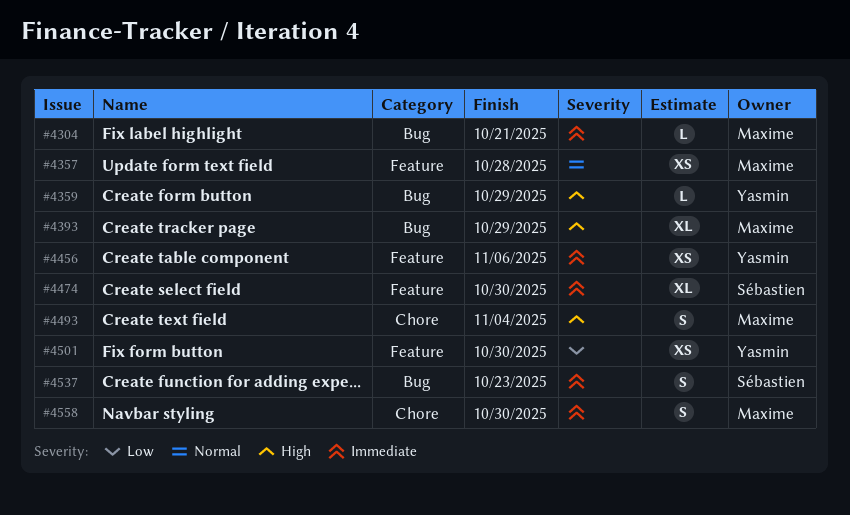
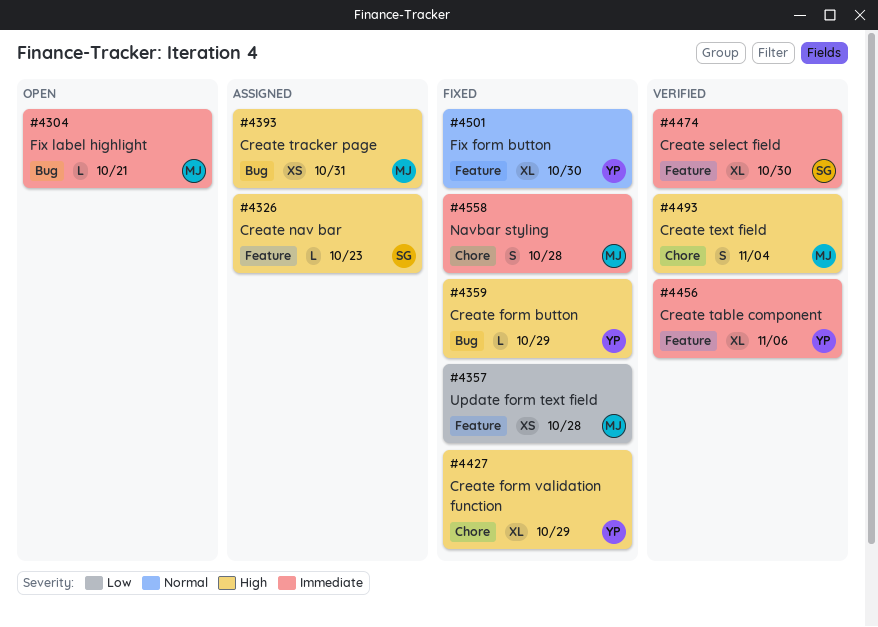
#4326: none -> present
#4357, priority: Normal -> Low
#4393, estimate: XL -> XS
#4393, due: Oct 29 -> Oct 31
#4427: none -> present
#4456, estimate: XS -> XL
#4501, priority: Low -> Normal
#4501, estimate: XS -> XL
#4537: present -> none
#4558, due: Oct 30 -> Oct 28

